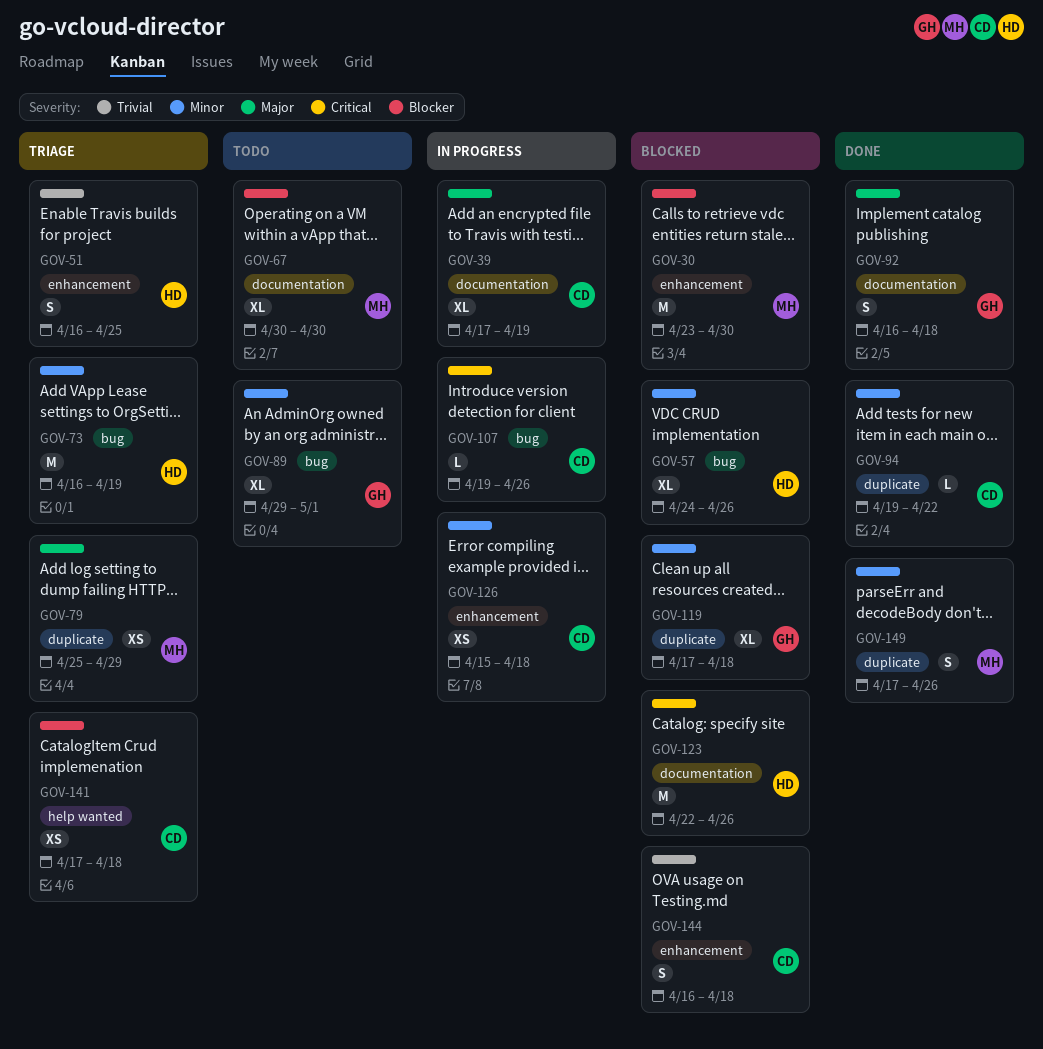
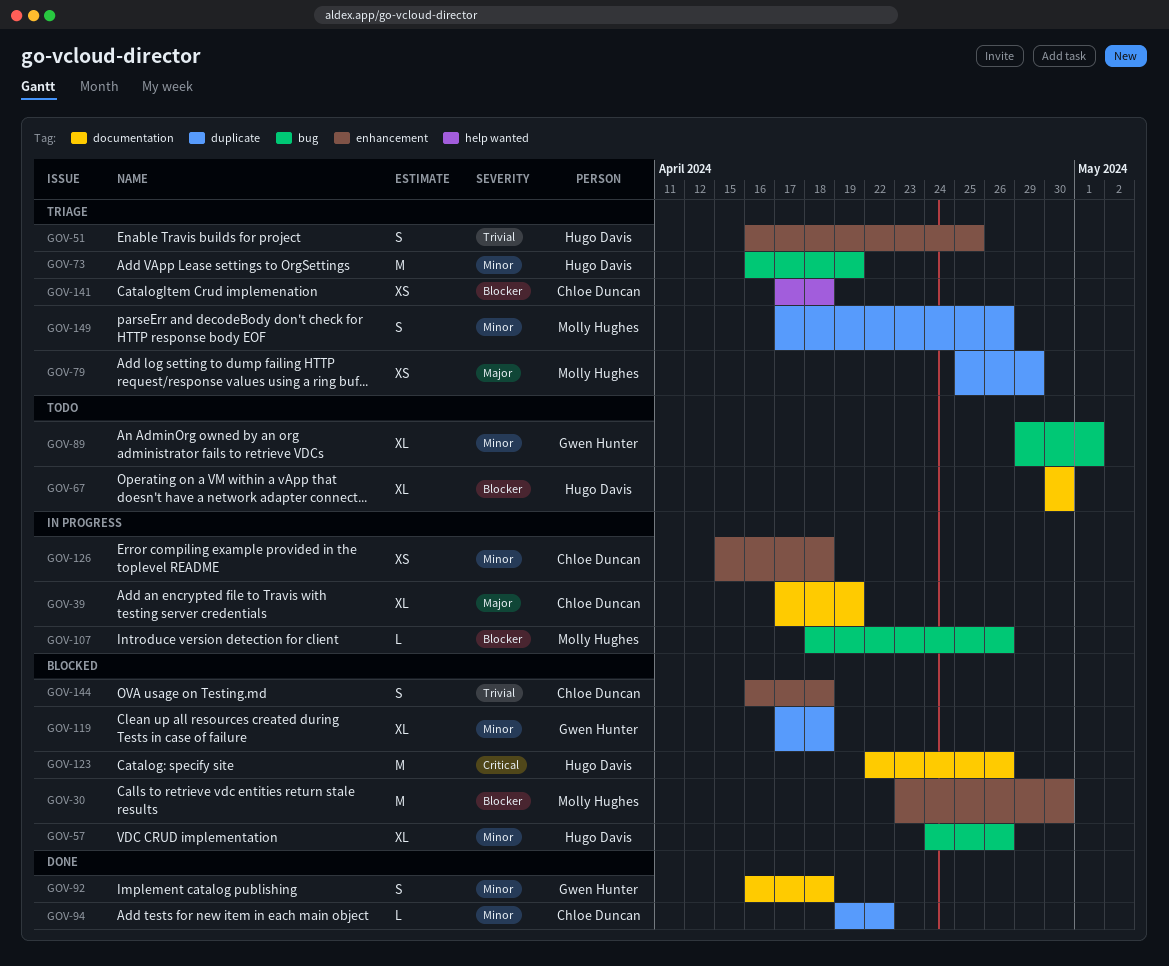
GOV-67, owner: Molly Hughes -> Hugo Davis
GOV-92, priority: Major -> Minor
GOV-107, owner: Chloe Duncan -> Molly Hughes
GOV-107, priority: Critical -> Blocker
GOV-107, start: Apr 19 -> Apr 18
GOV-149, status: Done -> Triage

